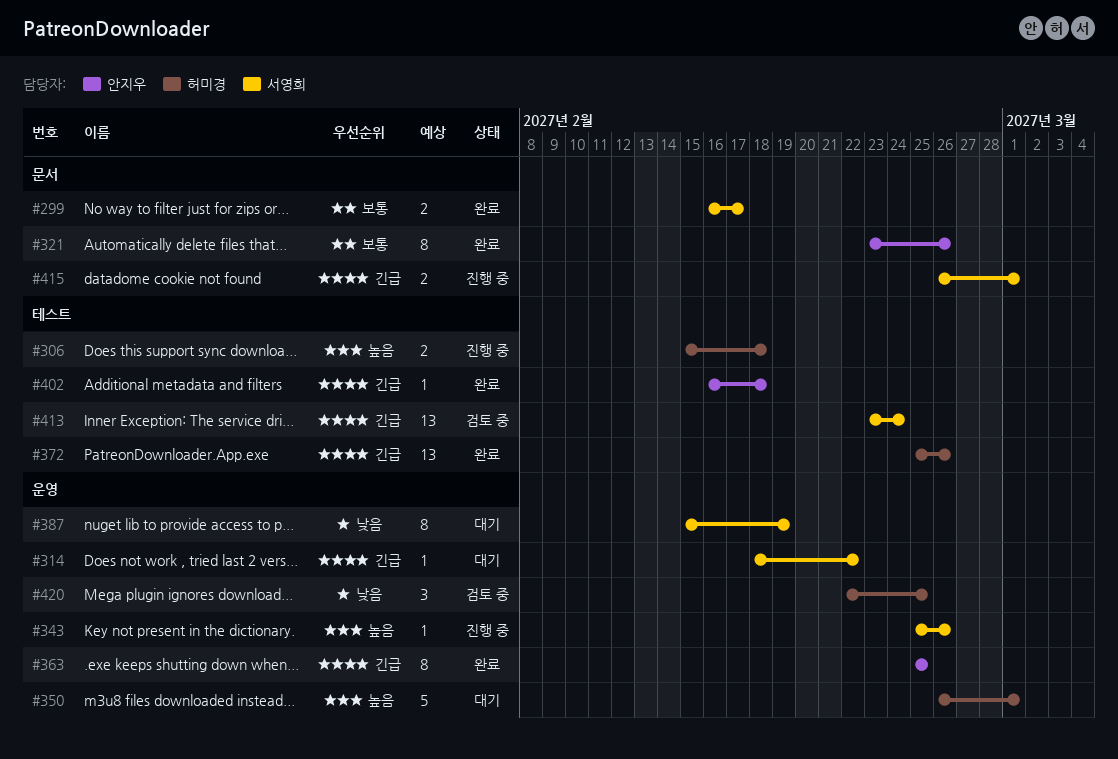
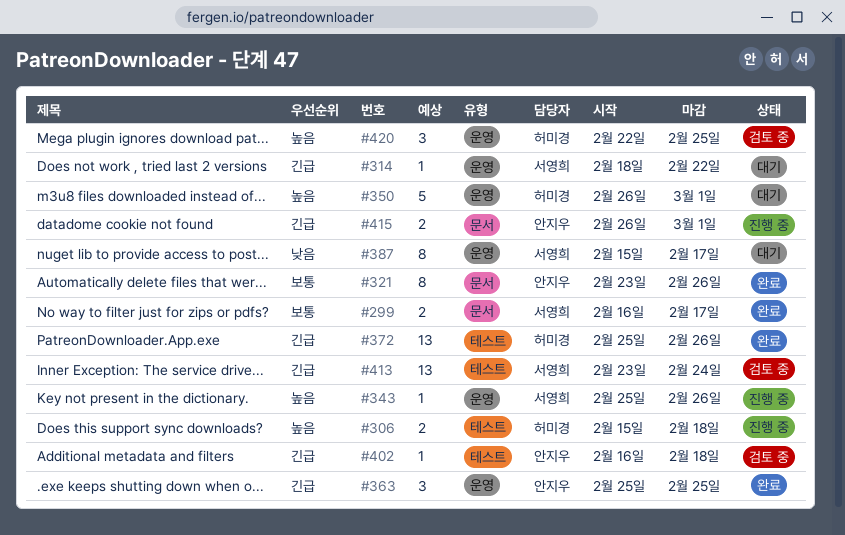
#363, estimate: 8 -> 3
#387, due: Feb 19 -> Feb 17
#402, status: 완료 -> 검토 중
#415, owner: 서영희 -> 안지우
#420, priority: 낮음 -> 높음

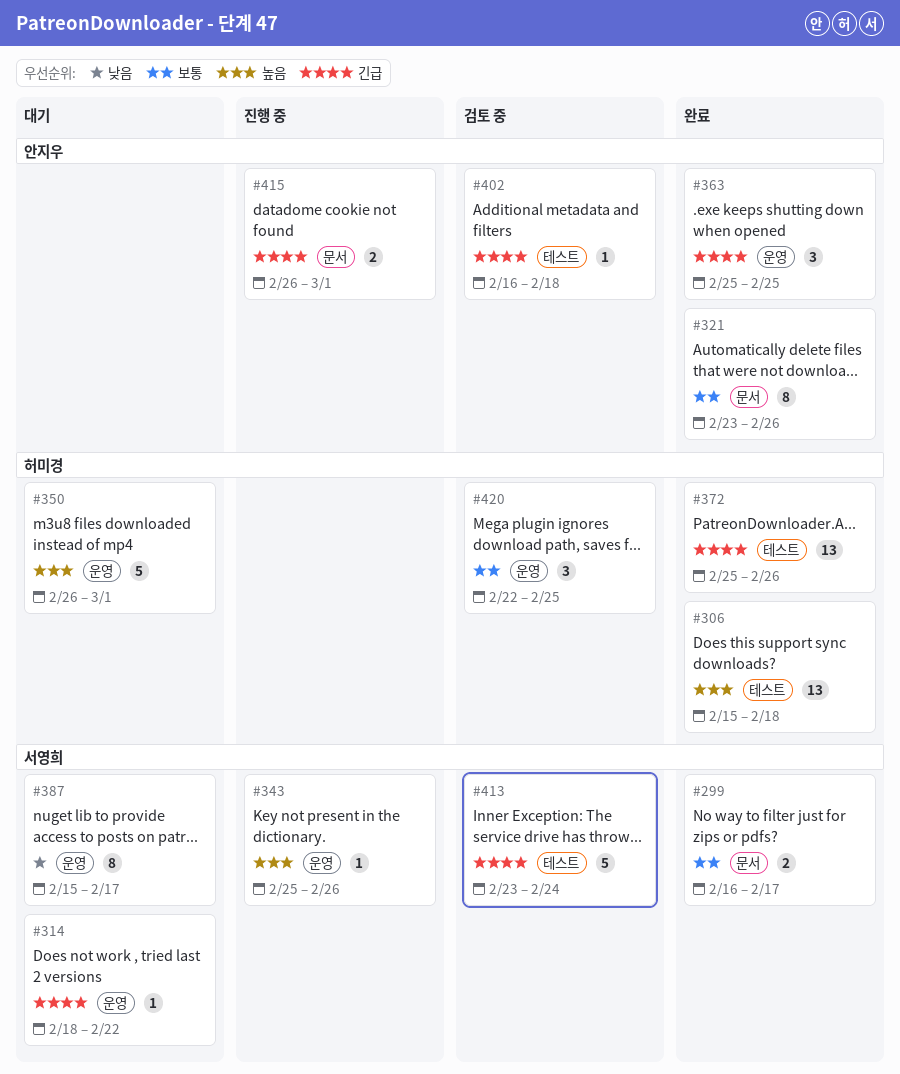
#306, status: 진행 중 -> 완료
#306, estimate: 2 -> 13
#413, estimate: 13 -> 5
#420, priority: 높음 -> 보통

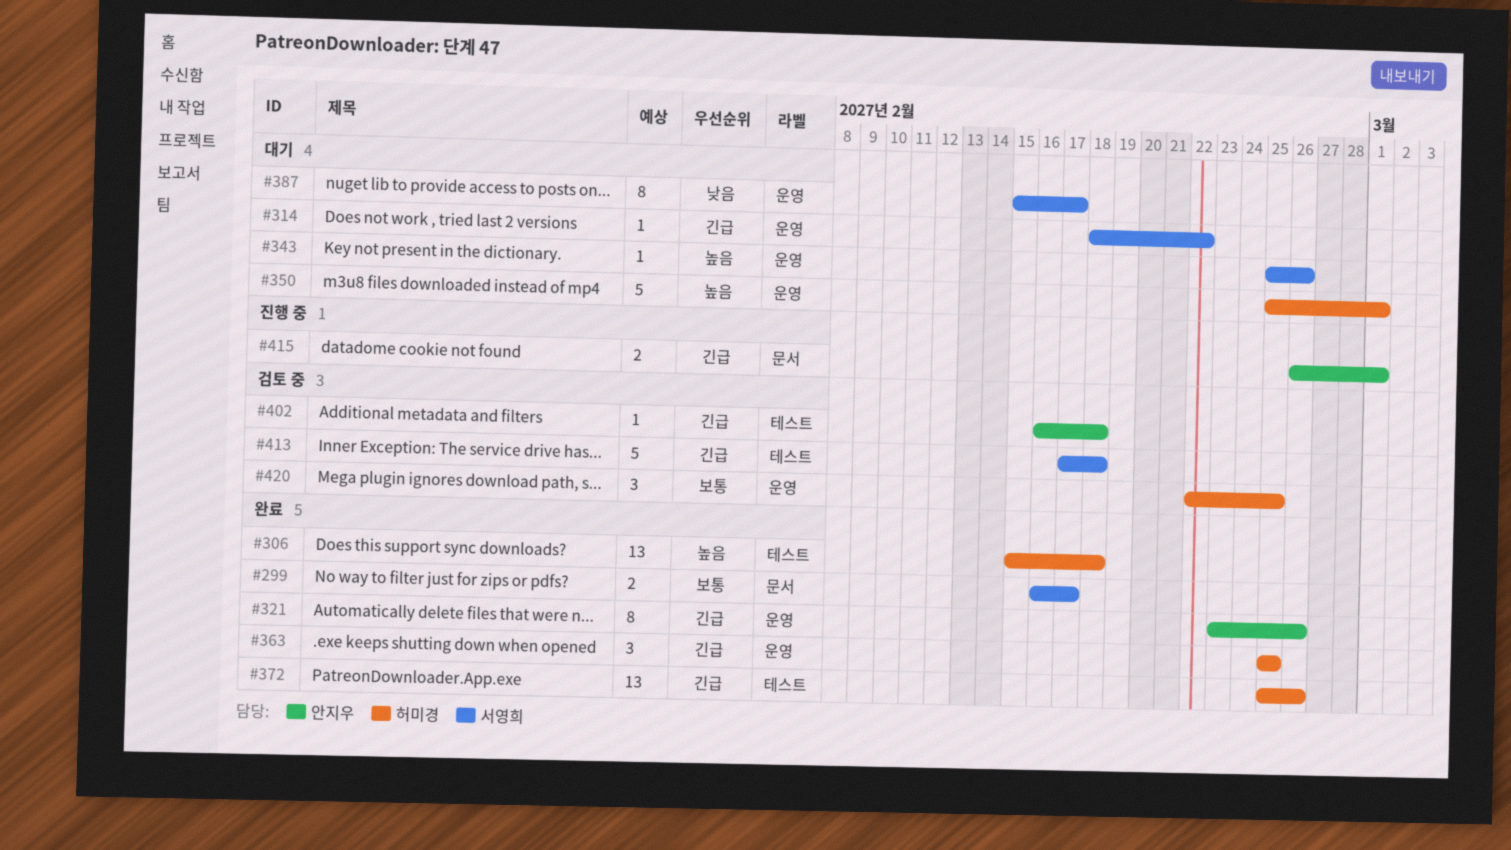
#321, priority: 보통 -> 긴급
#321, label: 문서 -> 운영
#343, status: 진행 중 -> 대기
#350, start: Feb 26 -> Feb 25
#363, owner: 안지우 -> 허미경
#413, start: Feb 23 -> Feb 17
#413, due: Feb 24 -> Feb 18

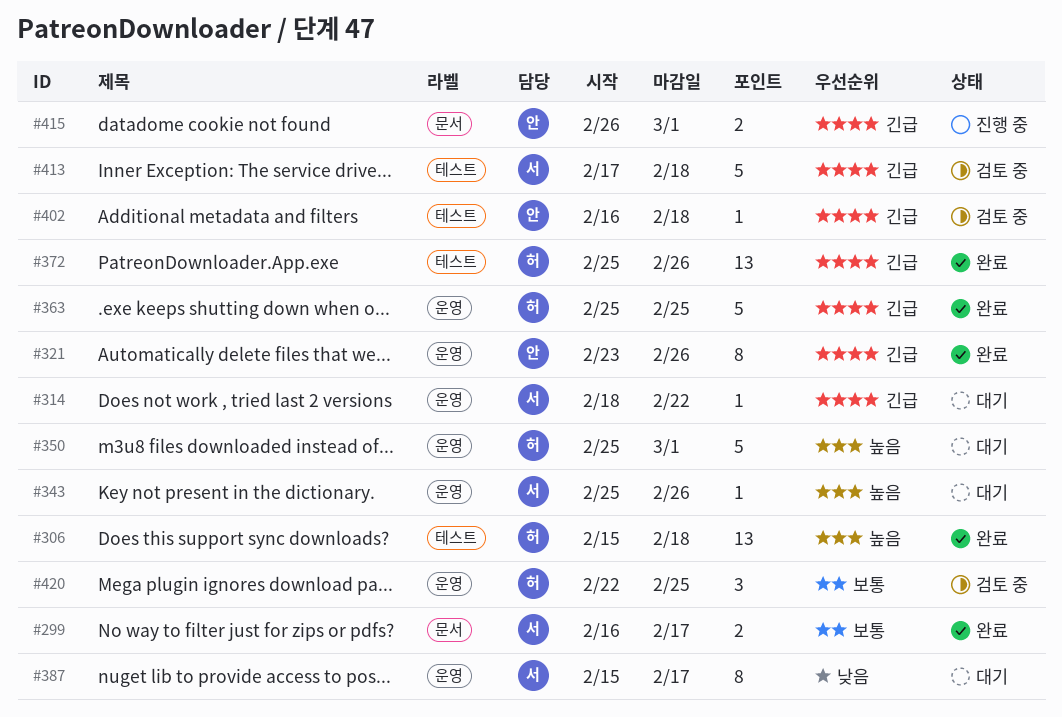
#363, estimate: 3 -> 5

